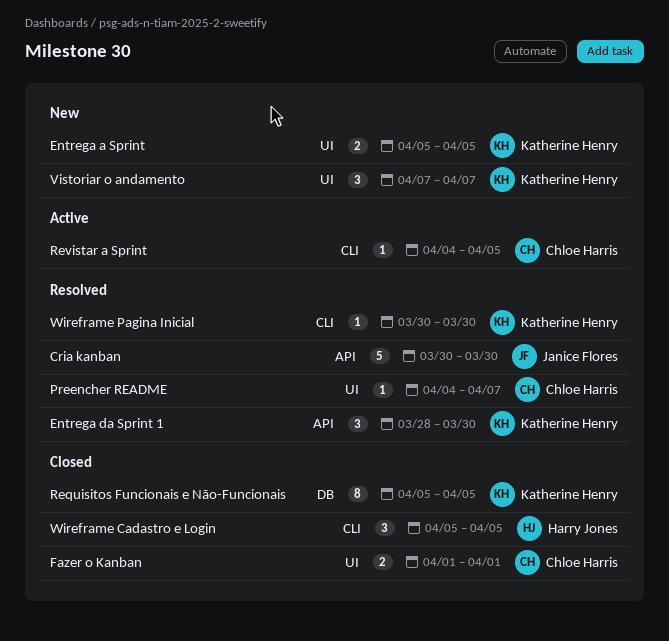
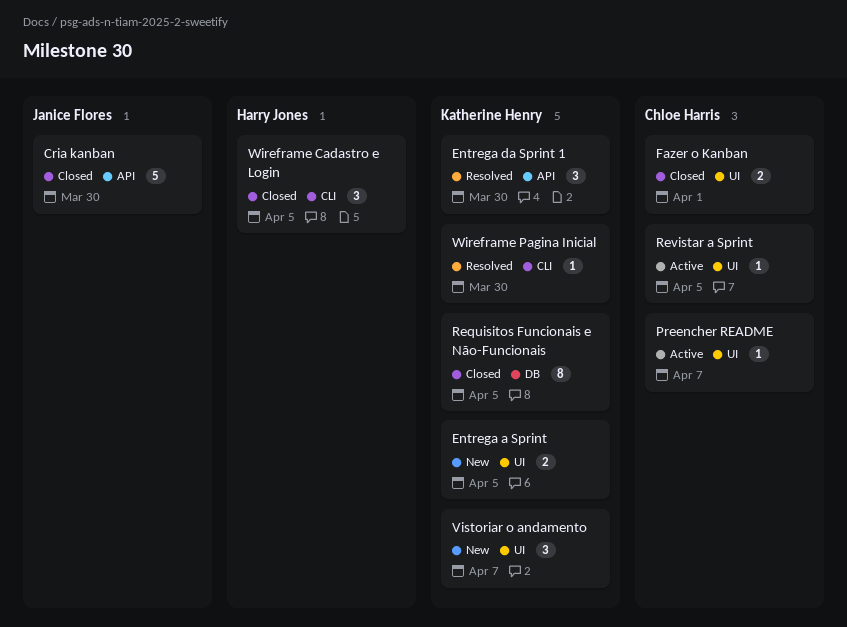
Cria kanban, status: Resolved -> Closed
Preencher README, status: Resolved -> Active
Revistar a Sprint, label: CLI -> UI

